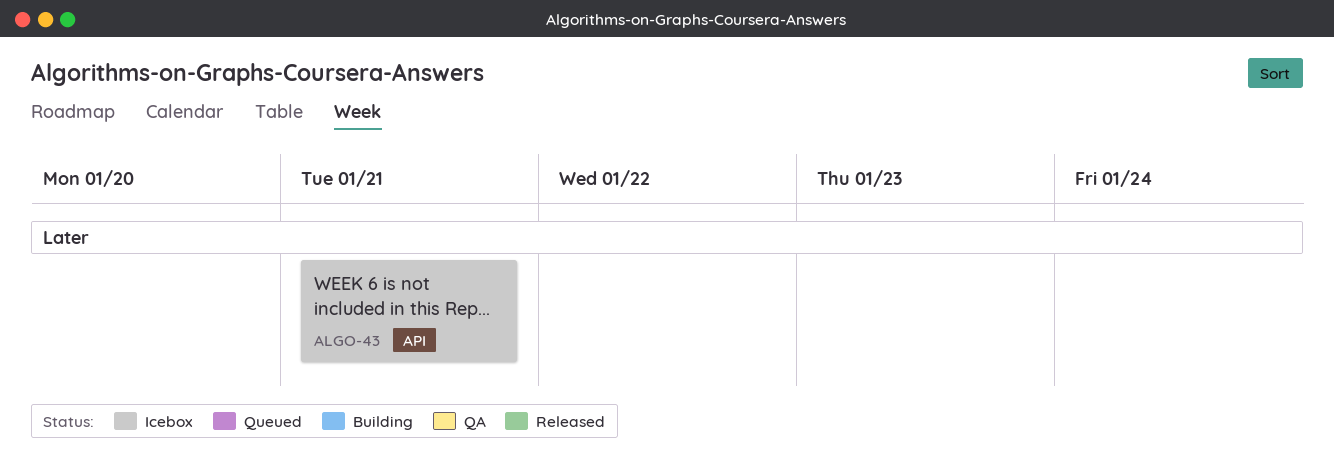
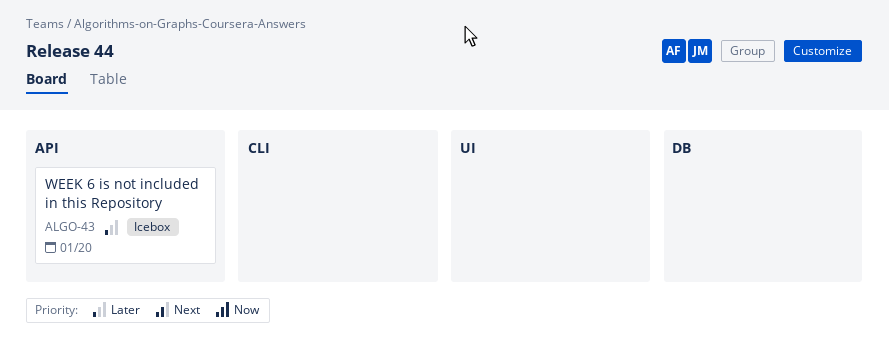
ALGO-43, due: Jan 21 -> Jan 20

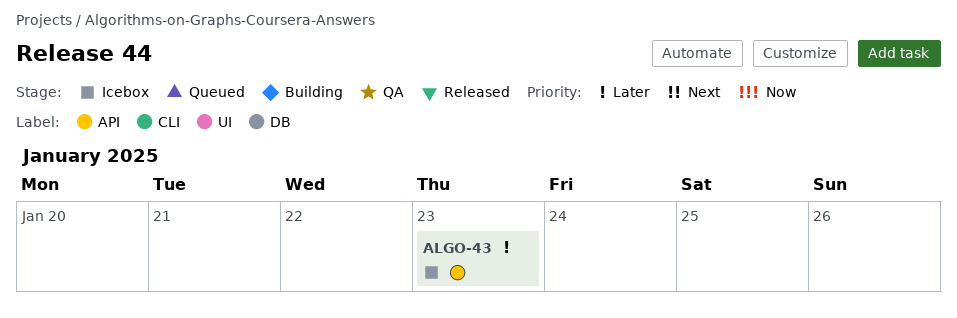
ALGO-43, due: Jan 20 -> Jan 23

